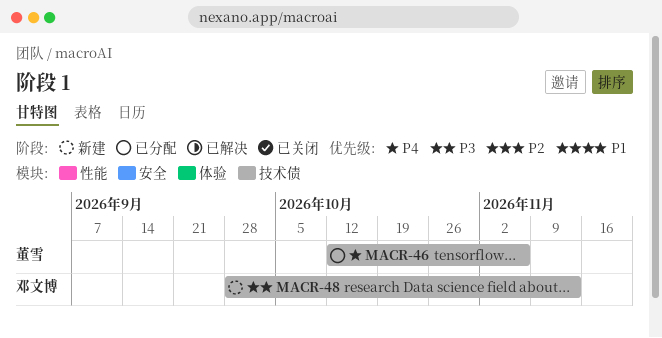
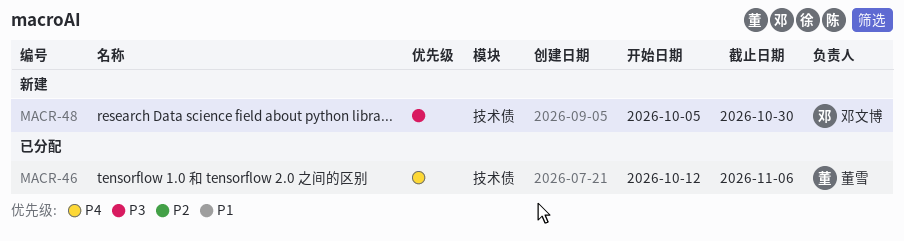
MACR-48, start: Sep 28 -> Oct 5
MACR-48, due: Nov 13 -> Oct 30

